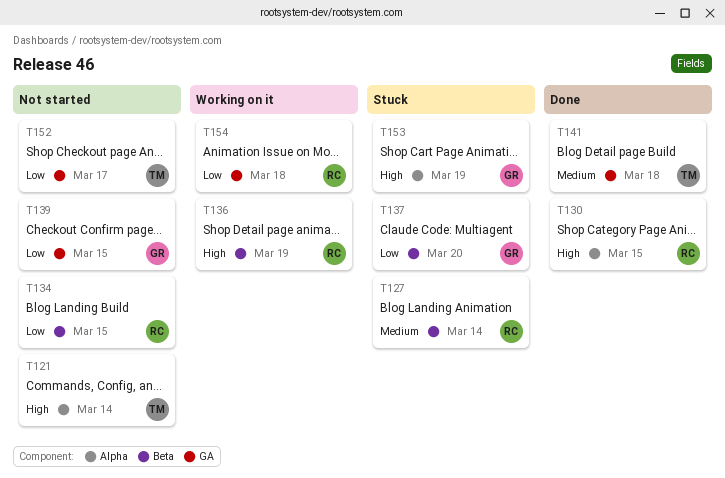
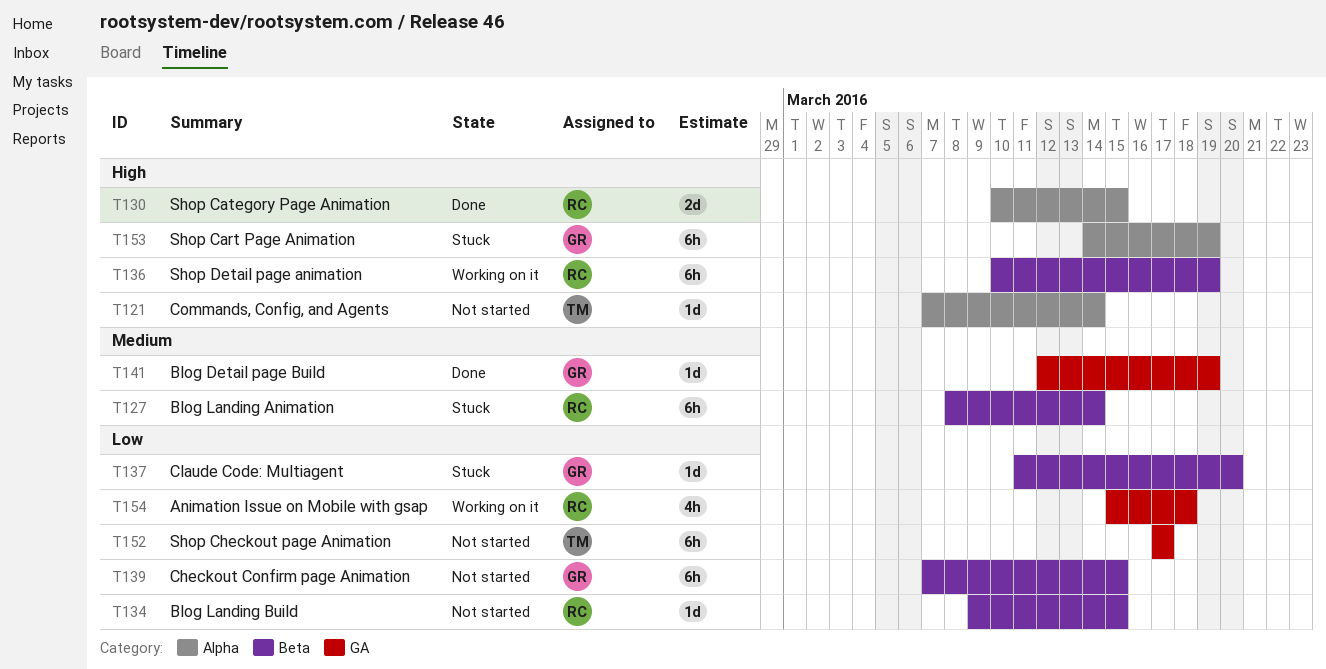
T139, label: GA -> Beta
T141, owner: TM -> GR
T141, due: Mar 18 -> Mar 19

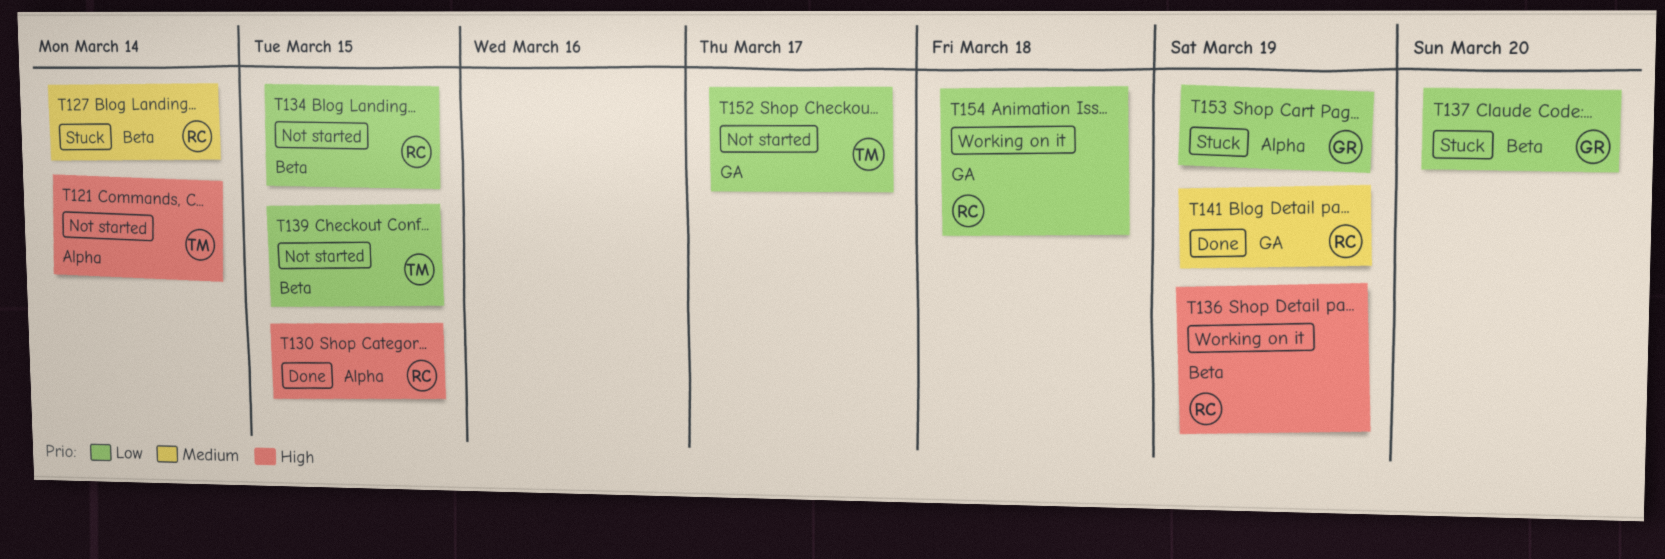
T139, owner: GR -> TM
T141, owner: GR -> RC
T153, priority: High -> Low

